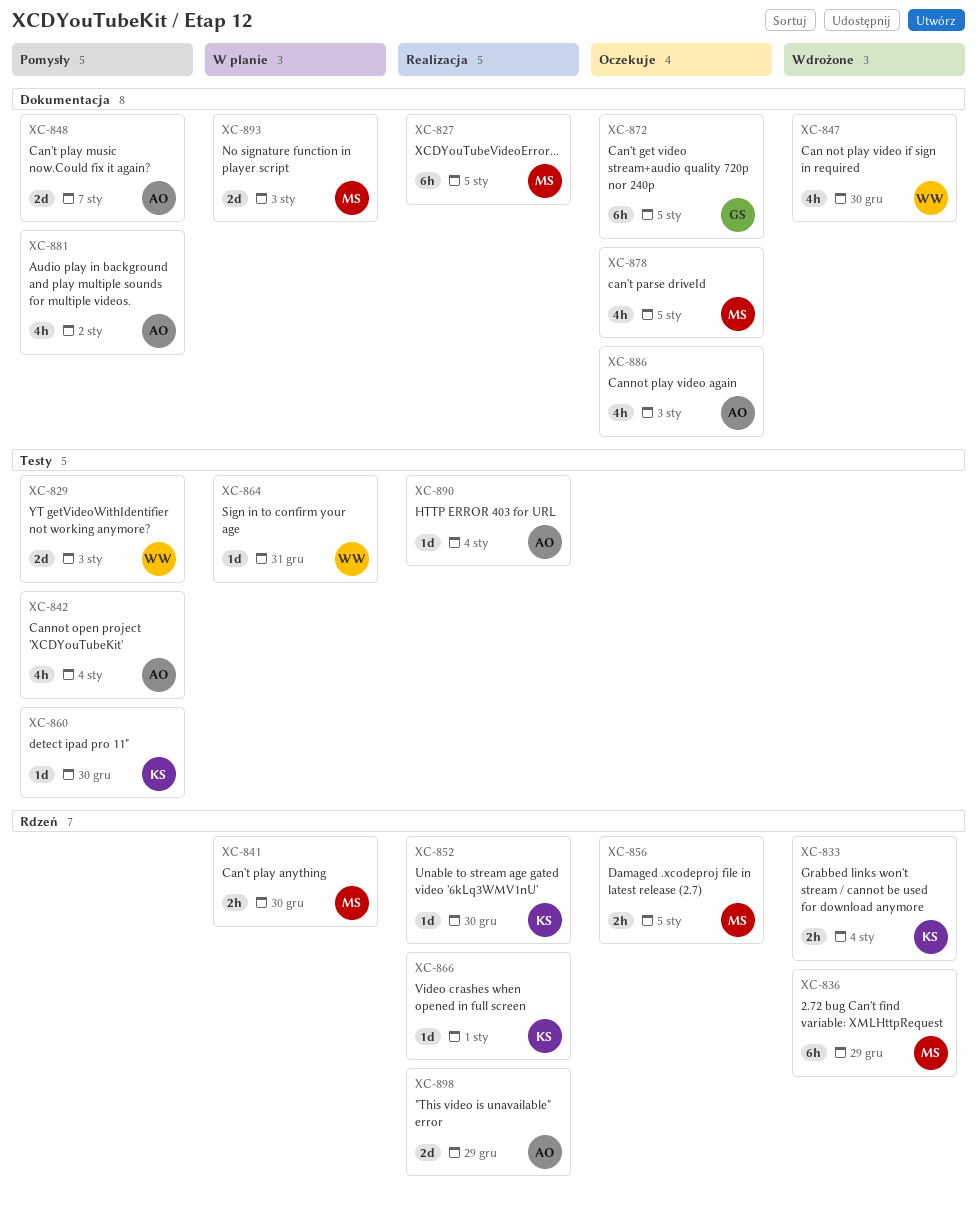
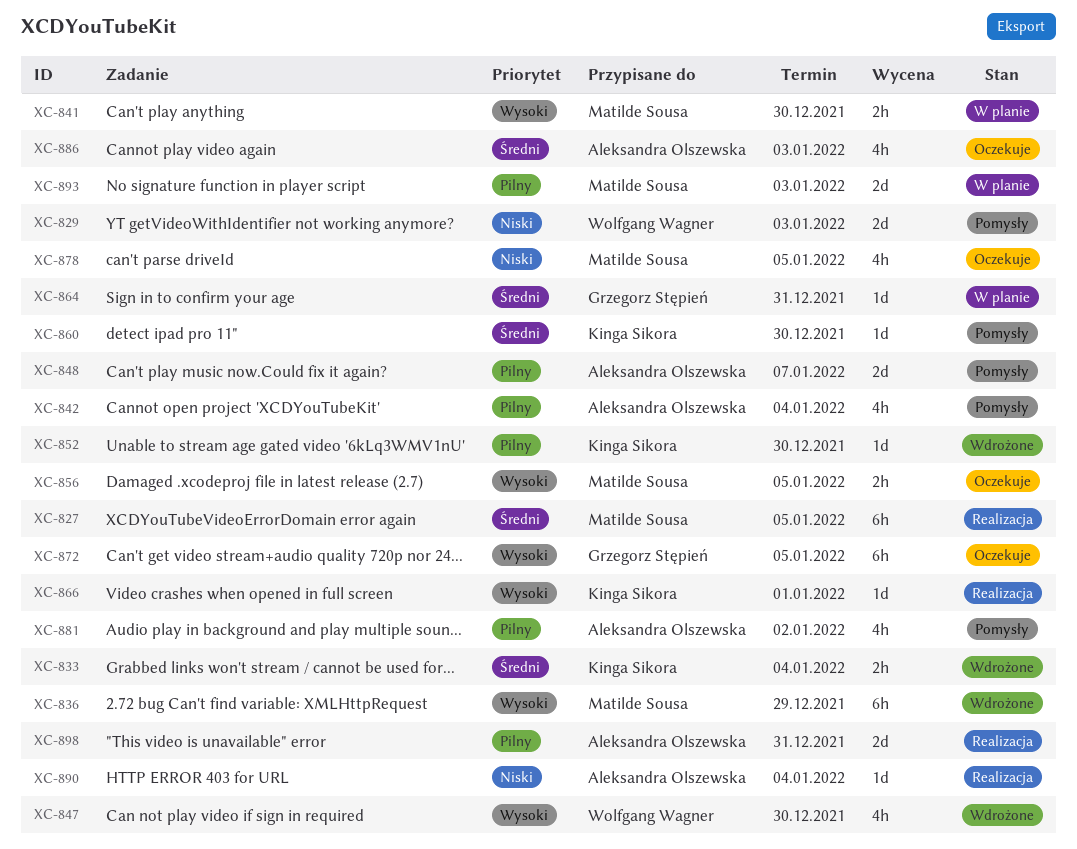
XC-852, status: Realizacja -> Wdrożone
XC-864, owner: Wolfgang Wagner -> Grzegorz Stępień
XC-898, due: Dec 29 -> Dec 31

